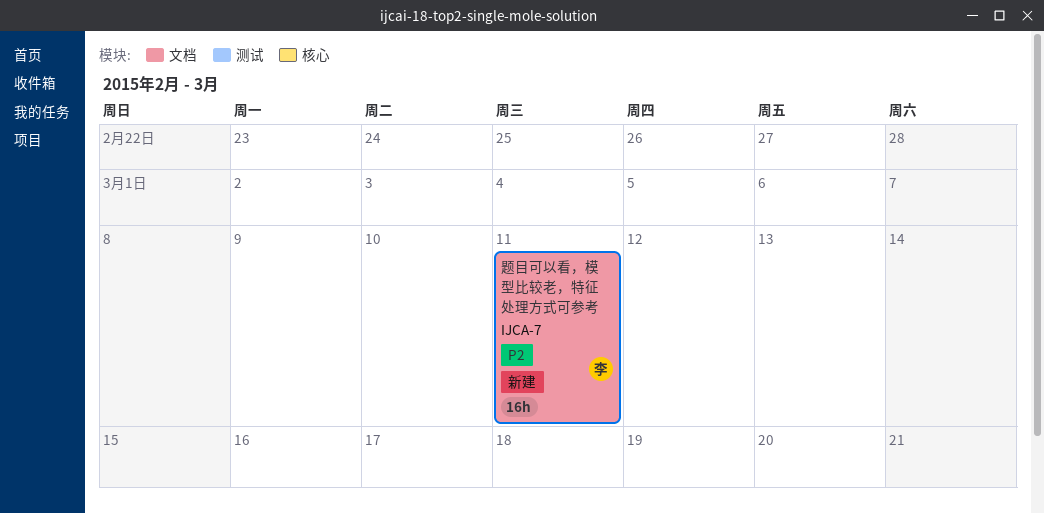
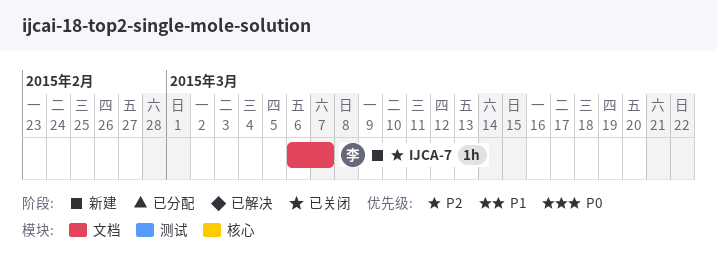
IJCA-7, estimate: 16h -> 1h
IJCA-7, due: Mar 11 -> Mar 7

